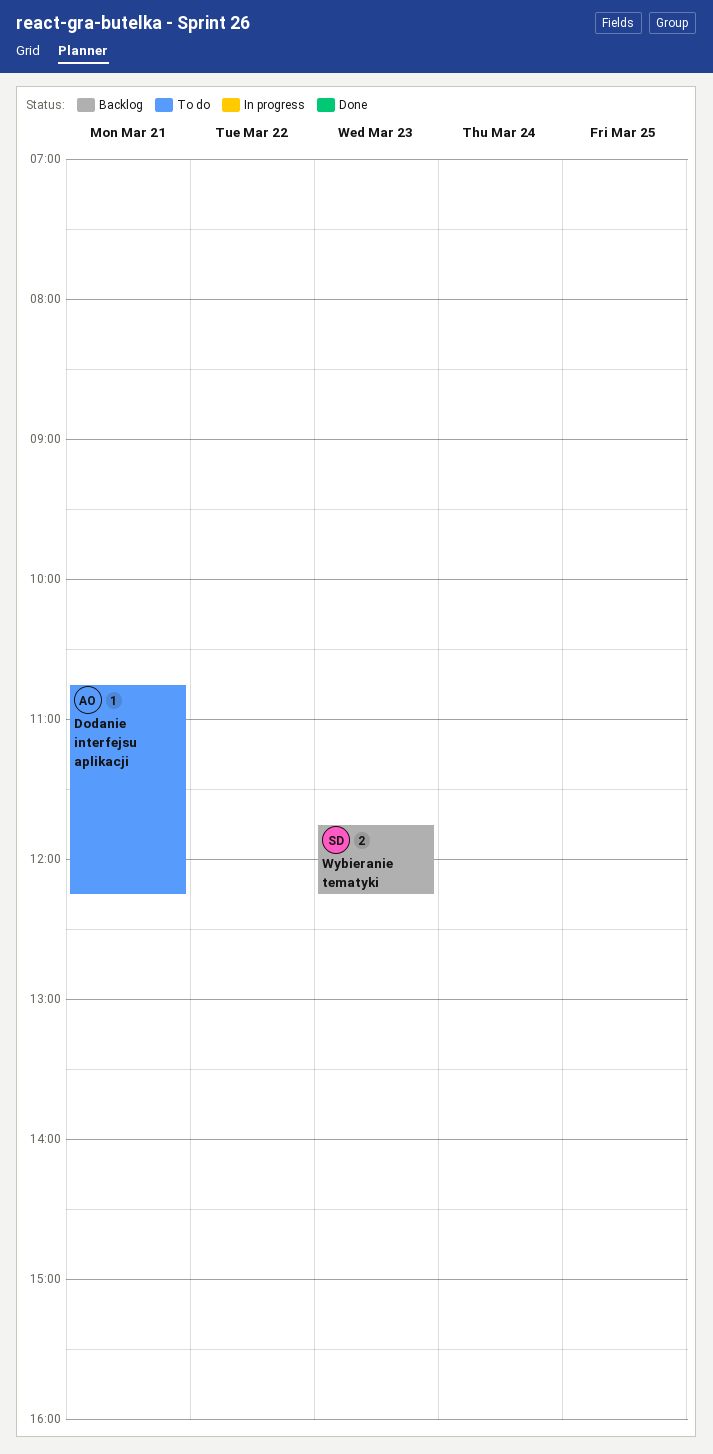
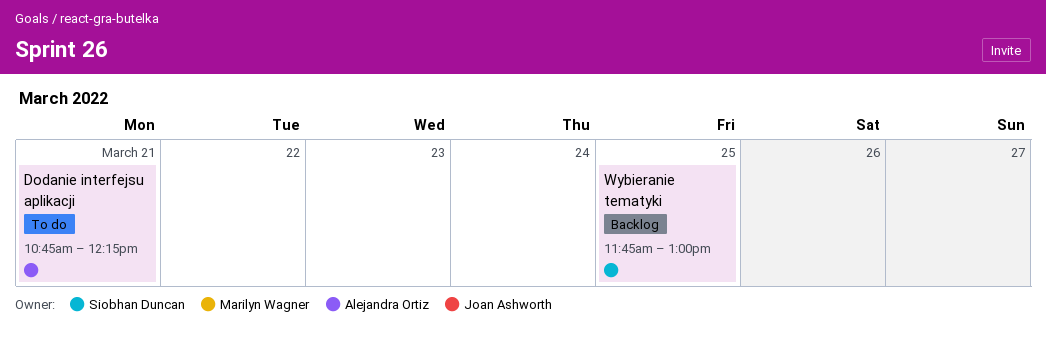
Wybieranie tematyki, day: Mar 23 -> Mar 25
Wybieranie tematyki, ends: 12:15 -> 13:00

